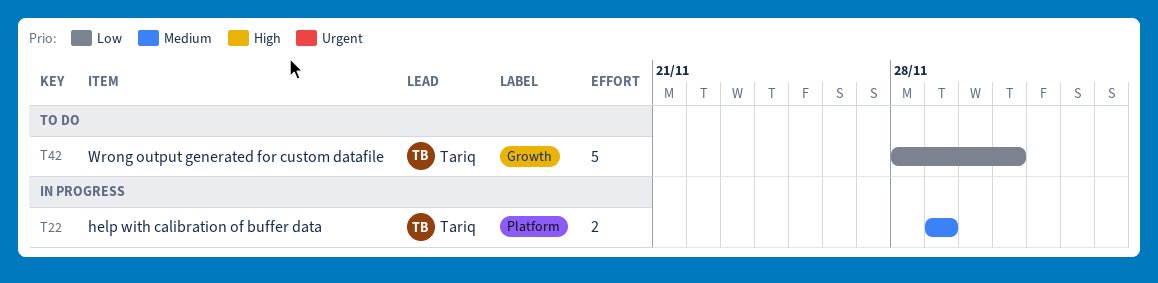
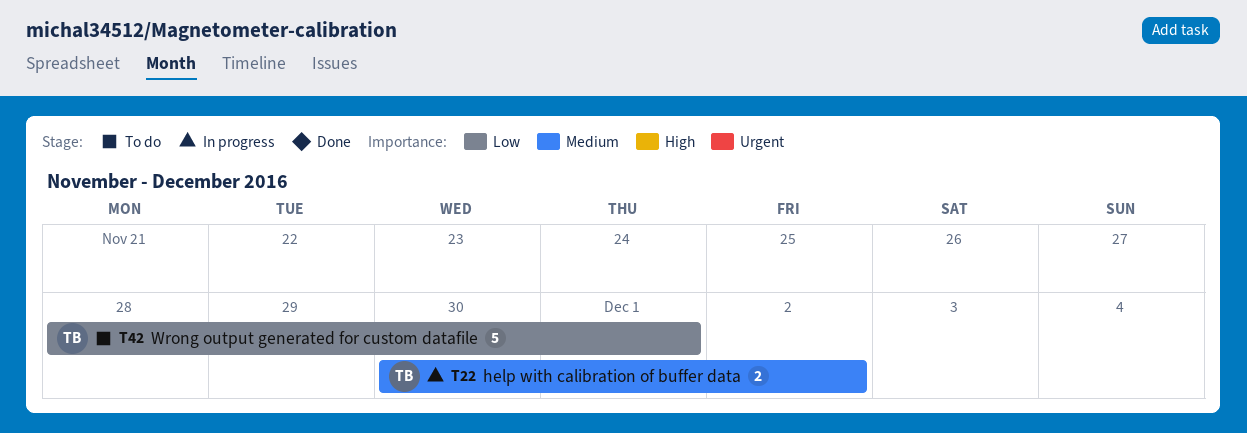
T22, start: Nov 29 -> Nov 30
T22, due: Nov 29 -> Dec 2

